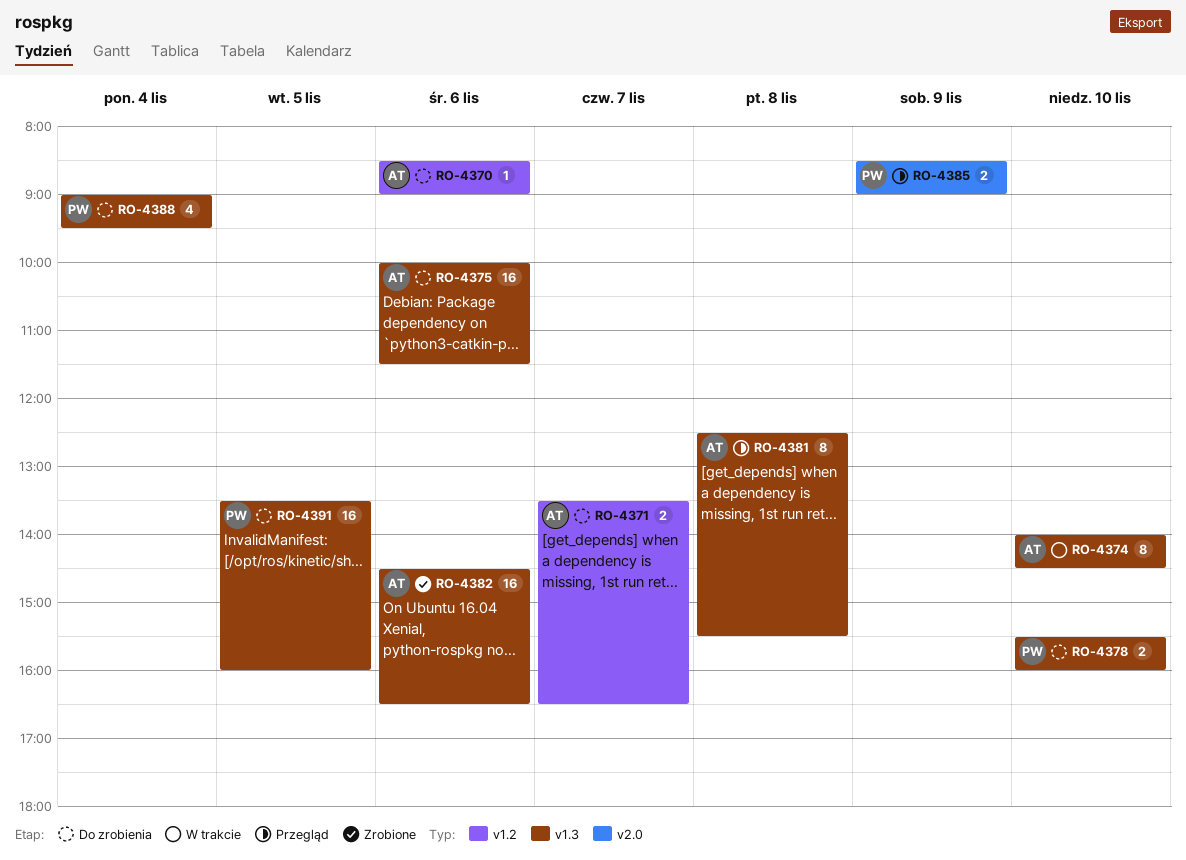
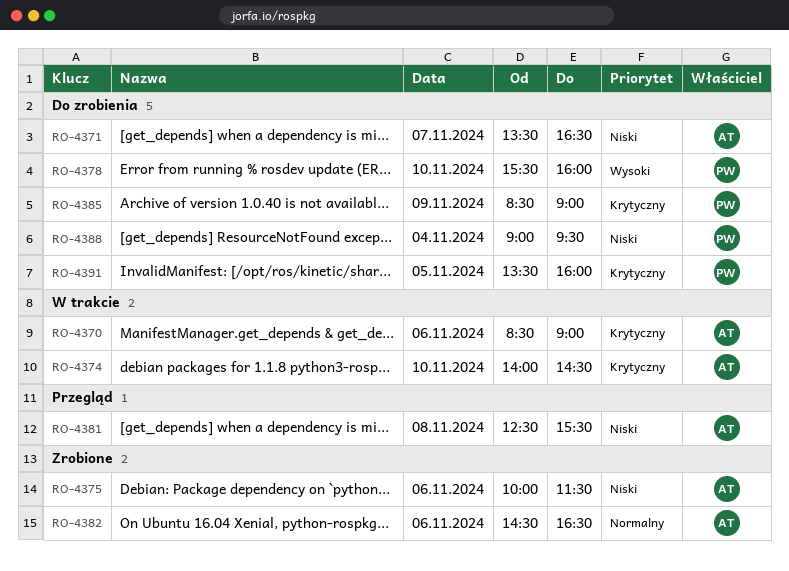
RO-4370, status: Do zrobienia -> W trakcie
RO-4375, status: Do zrobienia -> Zrobione
RO-4385, status: Przegląd -> Do zrobienia

